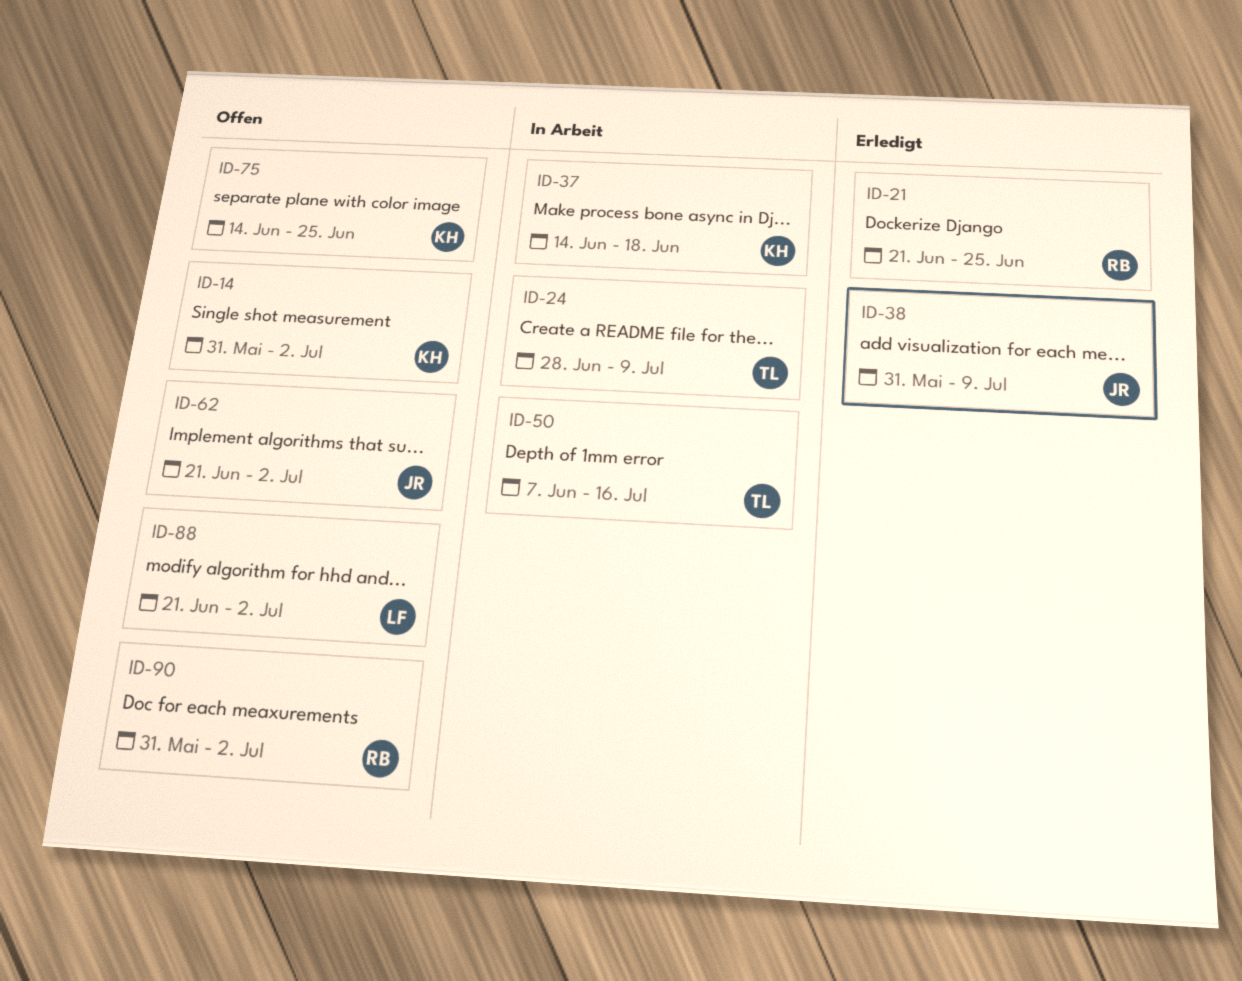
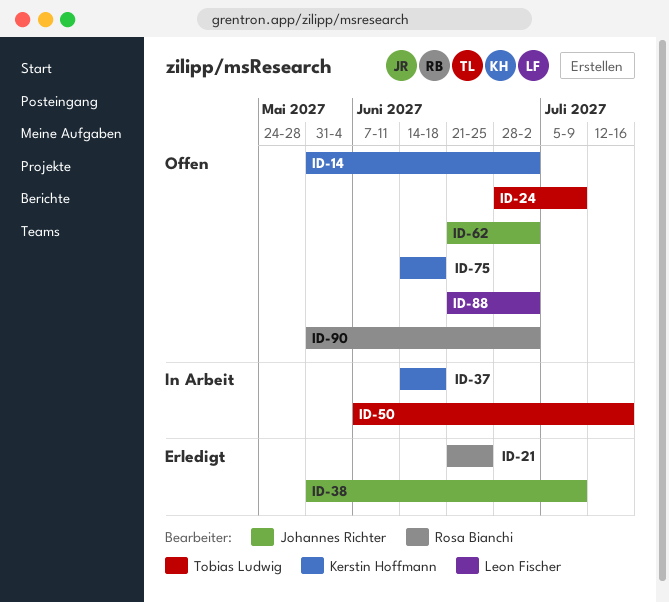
ID-24, status: In Arbeit -> Offen
ID-75, due: Jun 25 -> Jun 18

